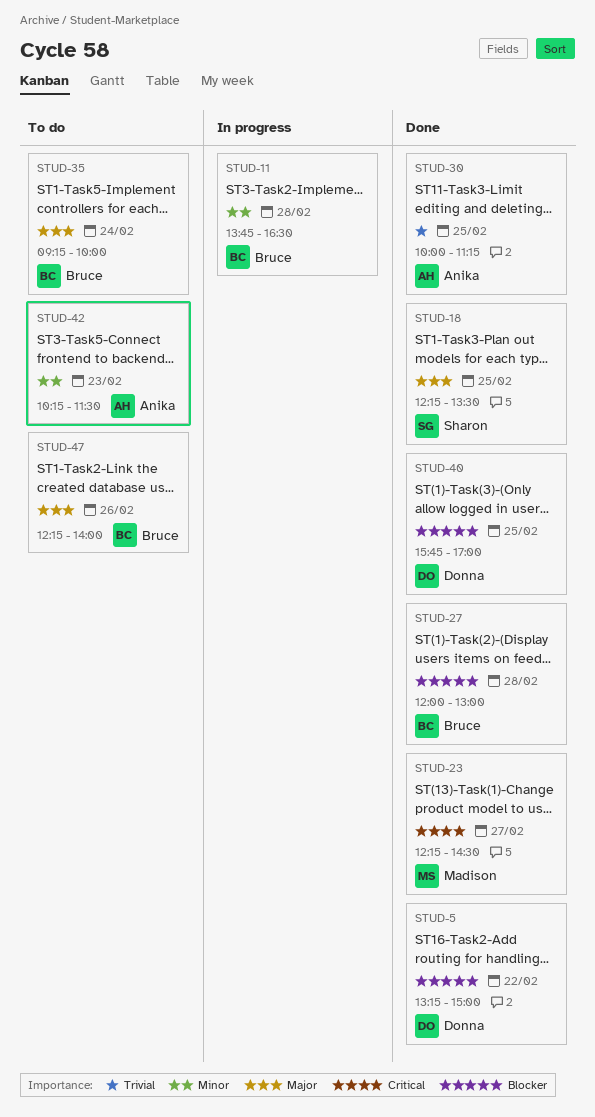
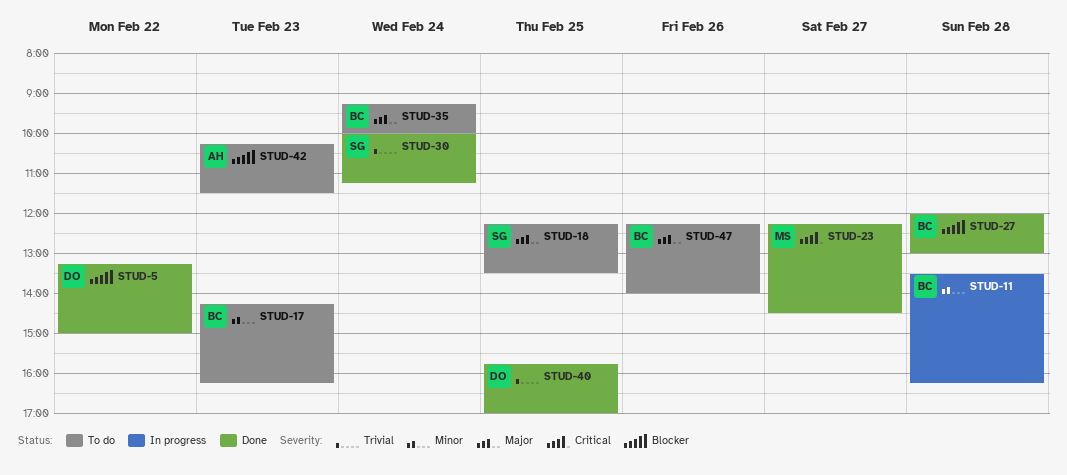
STUD-11, begins: 13:45 -> 13:30
STUD-11, ends: 16:30 -> 16:15
STUD-17: none -> present
STUD-18, status: Done -> To do
STUD-30, owner: Anika -> Sharon
STUD-30, day: Feb 25 -> Feb 24
STUD-40, priority: Blocker -> Trivial
STUD-42, priority: Minor -> Blocker

